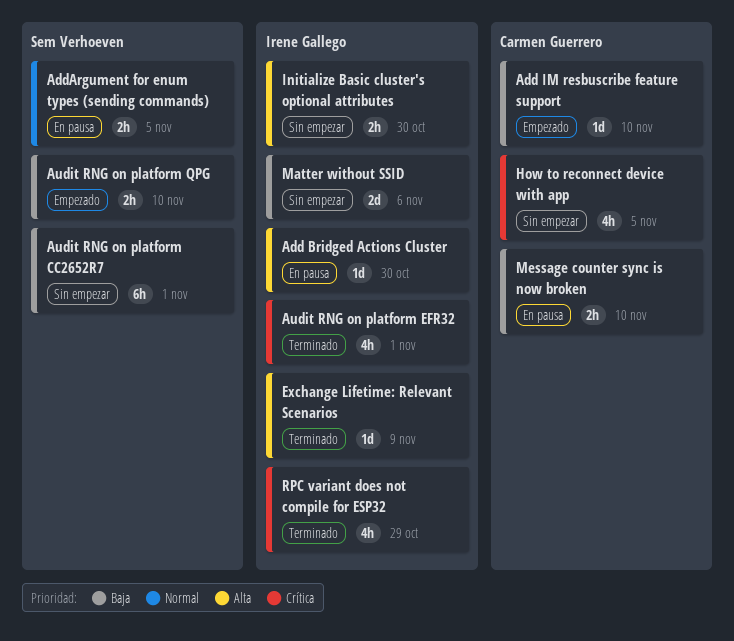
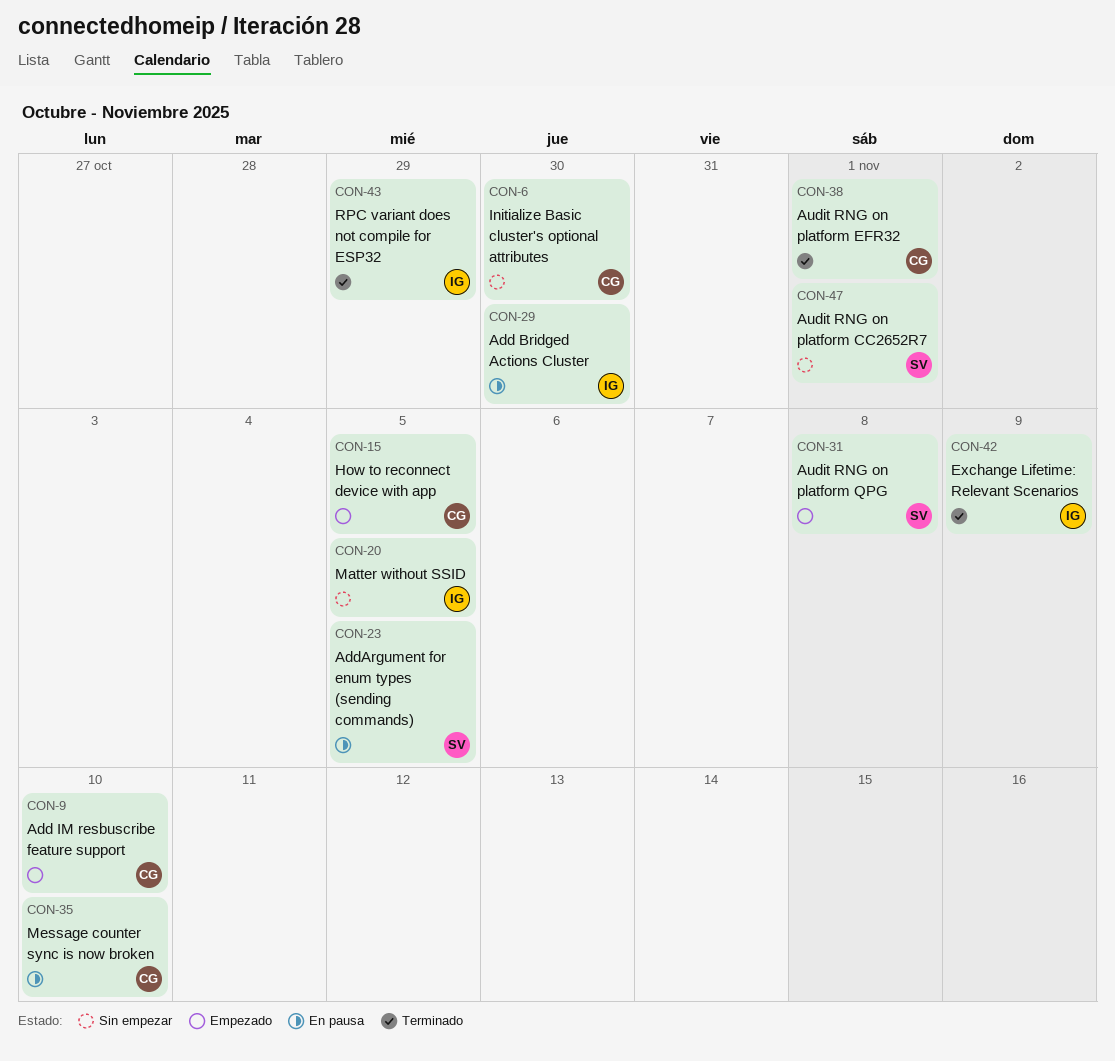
Audit RNG on platform EFR32, owner: Irene Gallego -> Carmen Guerrero
Audit RNG on platform QPG, due: Nov 10 -> Nov 8
How to reconnect device with app, status: Sin empezar -> Empezado
Initialize Basic cluster's optional attributes, owner: Irene Gallego -> Carmen Guerrero
Matter without SSID, due: Nov 6 -> Nov 5

